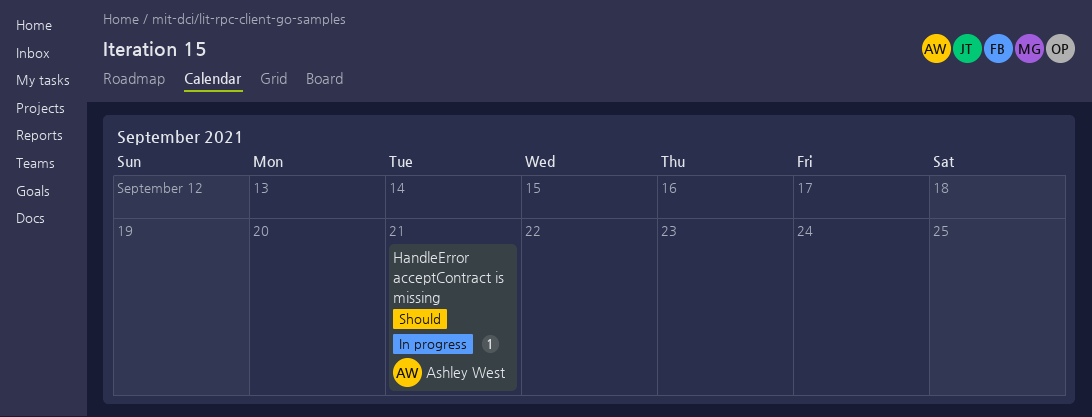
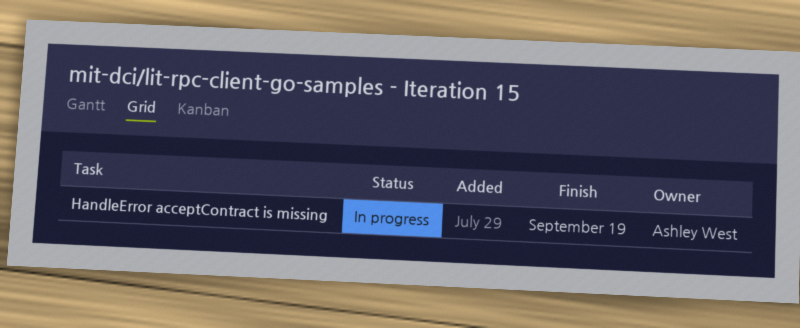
HandleError acceptContract is missing, due: Sep 21 -> Sep 19

